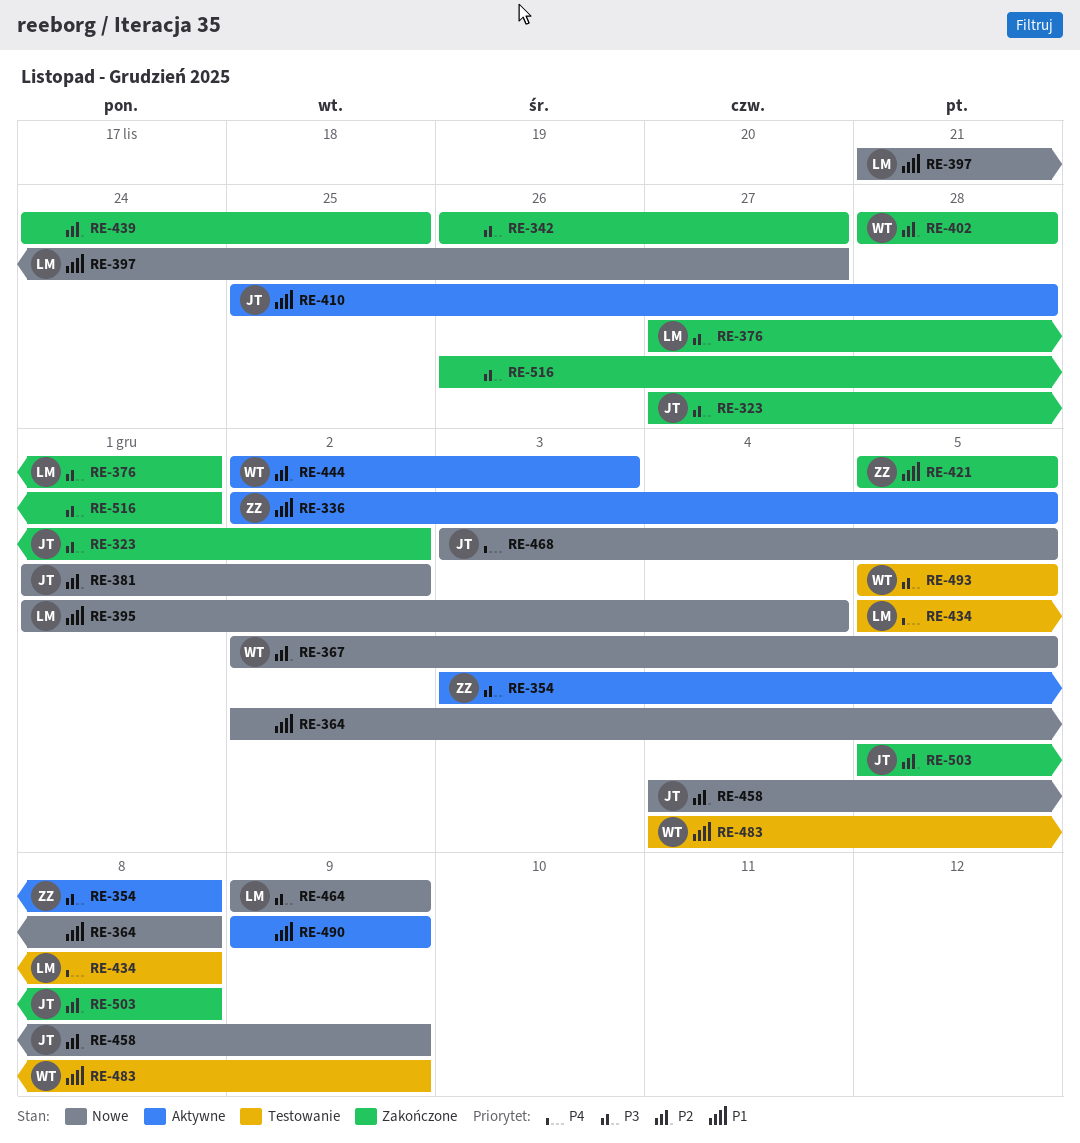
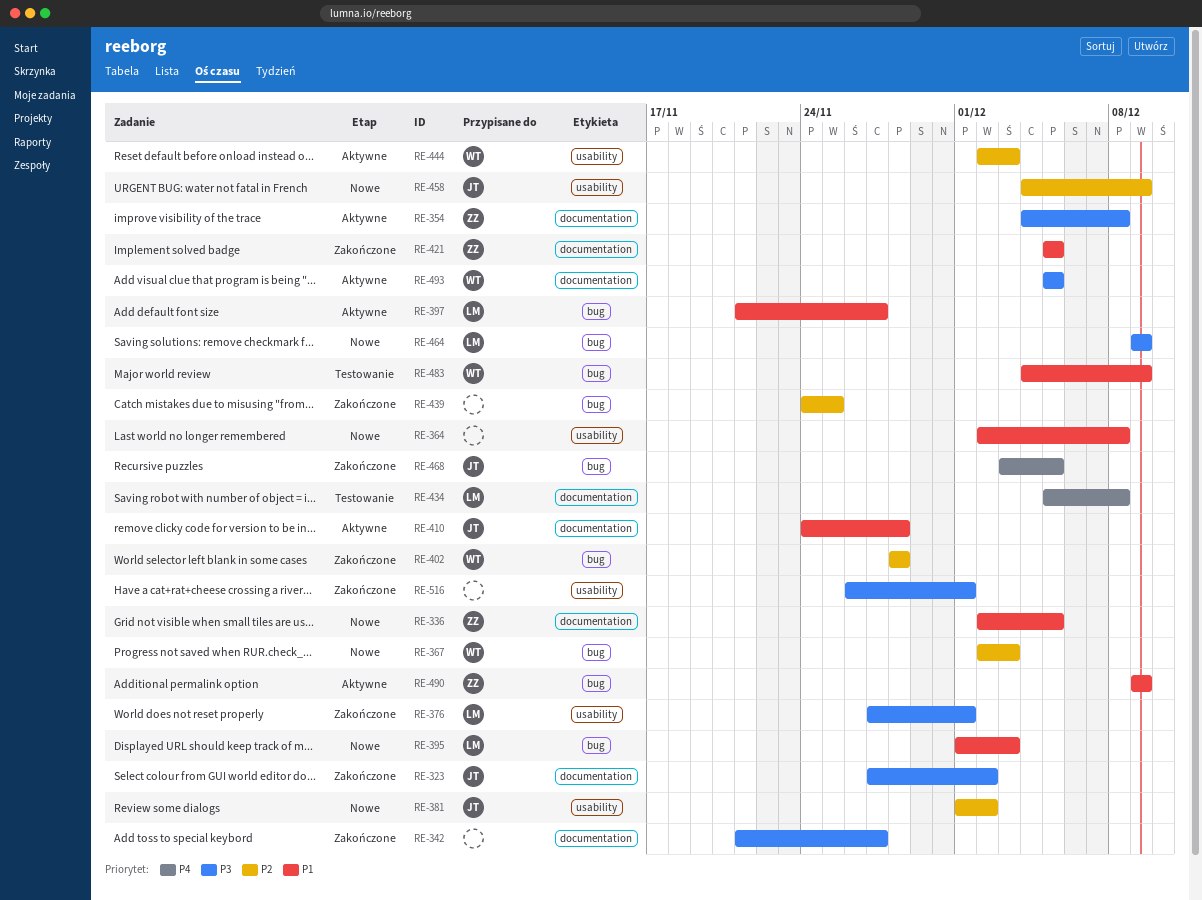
RE-336, status: Aktywne -> Nowe
RE-342, start: Nov 26 -> Nov 21
RE-354, start: Dec 3 -> Dec 4
RE-367, due: Dec 5 -> Dec 3
RE-395, due: Dec 4 -> Dec 3
RE-397, status: Nowe -> Aktywne
RE-410, start: Nov 25 -> Nov 24
RE-468, status: Nowe -> Zakończone
RE-490, owner: none -> ZZ
RE-493, status: Testowanie -> Aktywne
RE-503: present -> none

